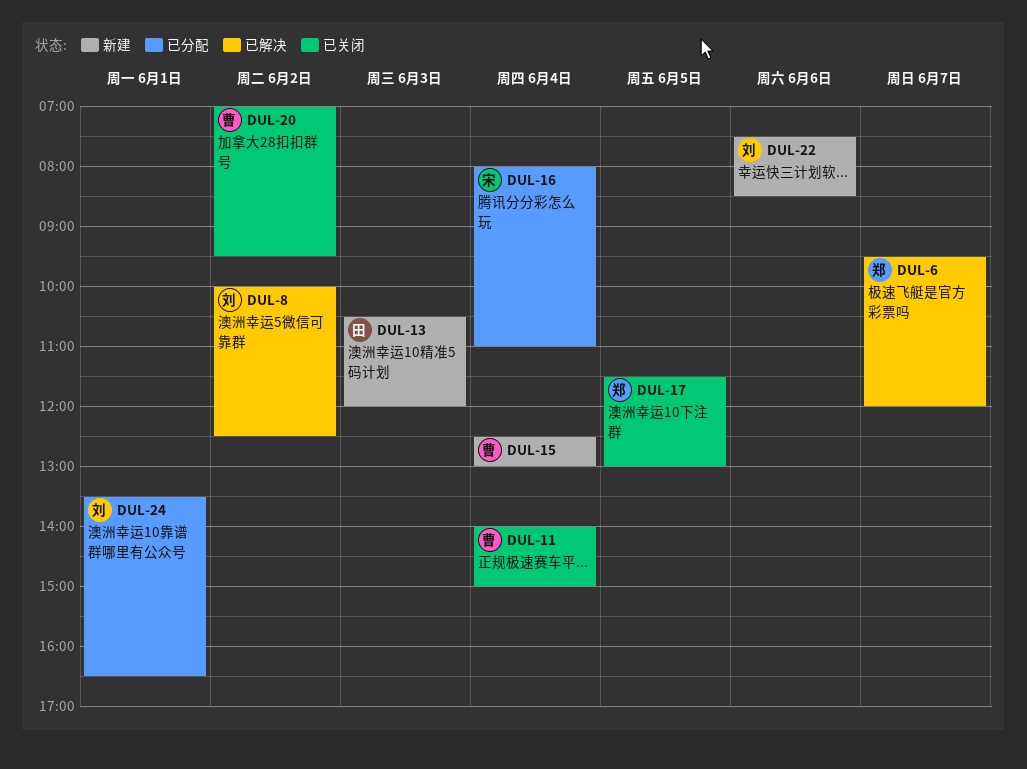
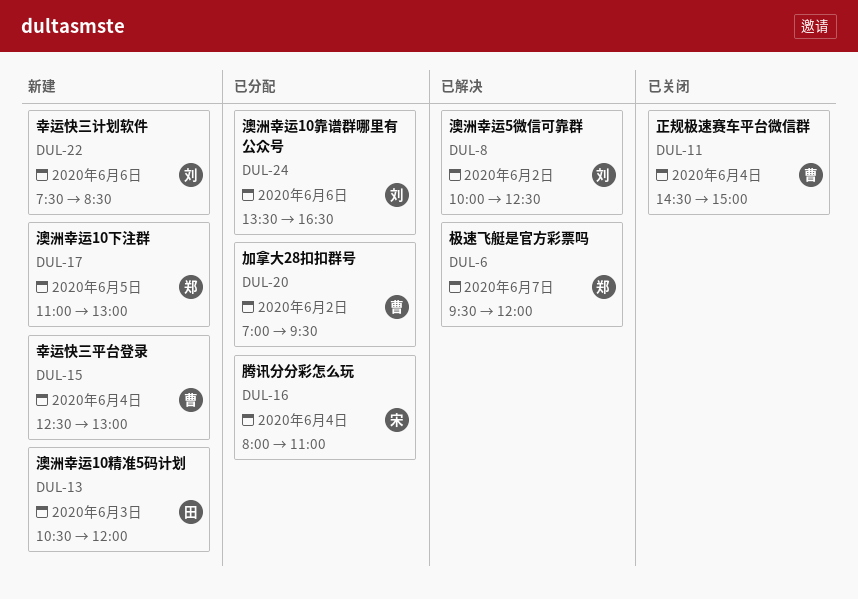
DUL-11, begins: 14:00 -> 14:30
DUL-17, status: 已关闭 -> 新建
DUL-17, begins: 11:30 -> 11:00
DUL-20, status: 已关闭 -> 已分配
DUL-24, day: Jun 1 -> Jun 6

